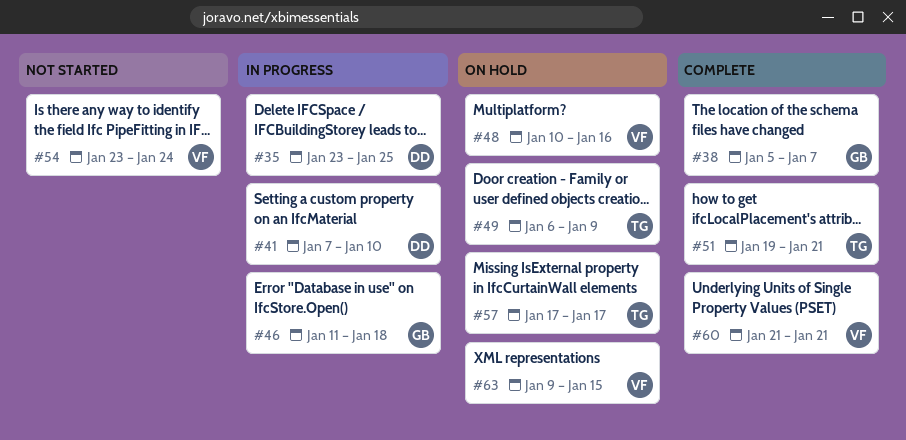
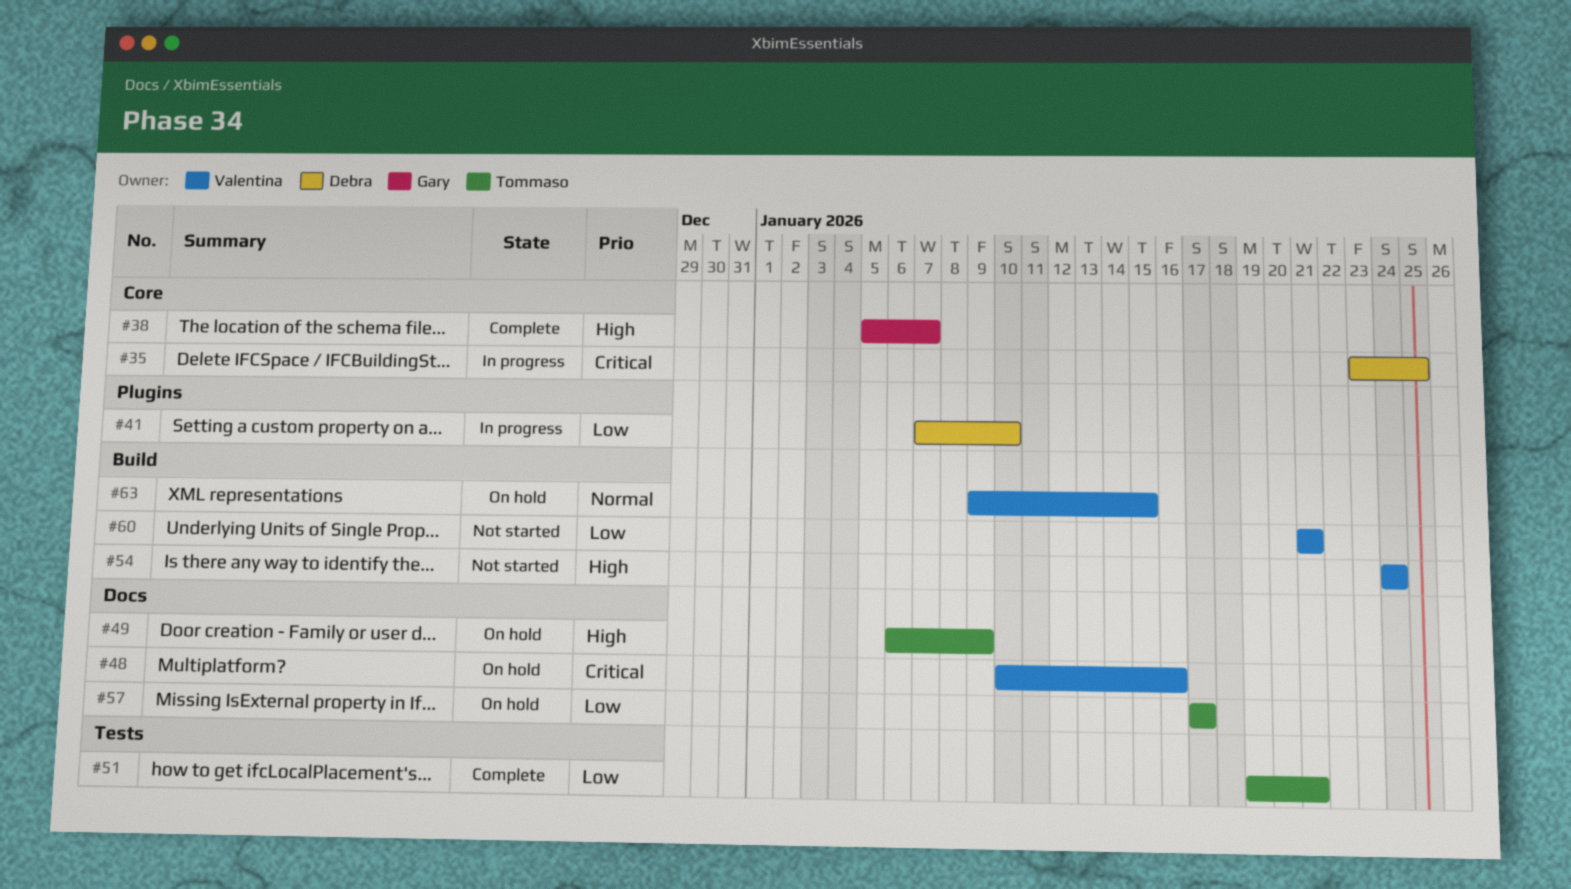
#46: present -> none
#54, start: Jan 23 -> Jan 24
#60, status: Complete -> Not started

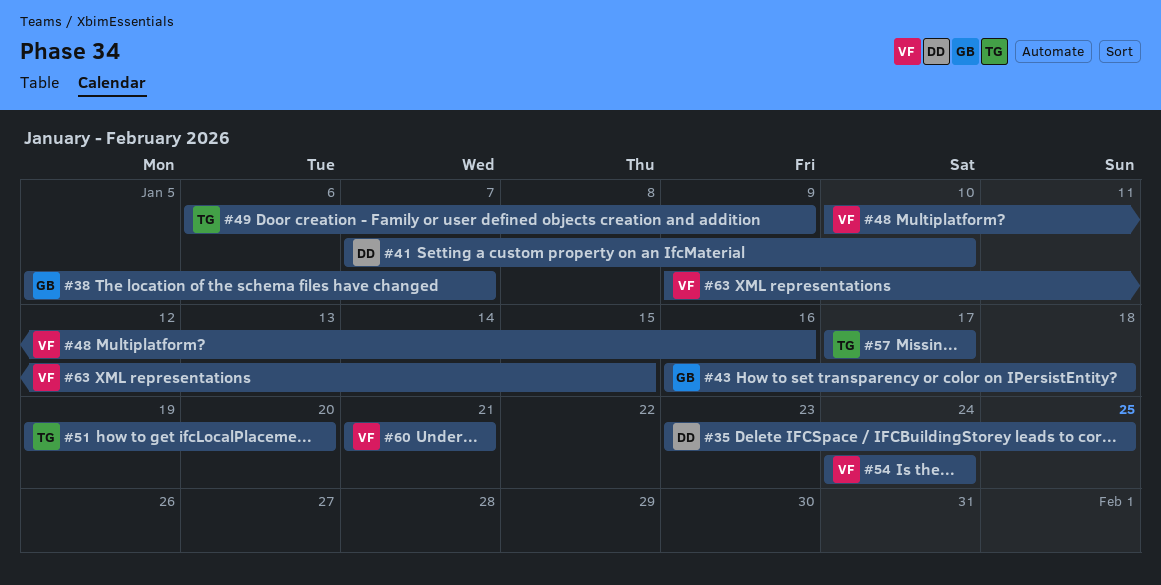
#43: none -> present
#51, due: Jan 21 -> Jan 20

